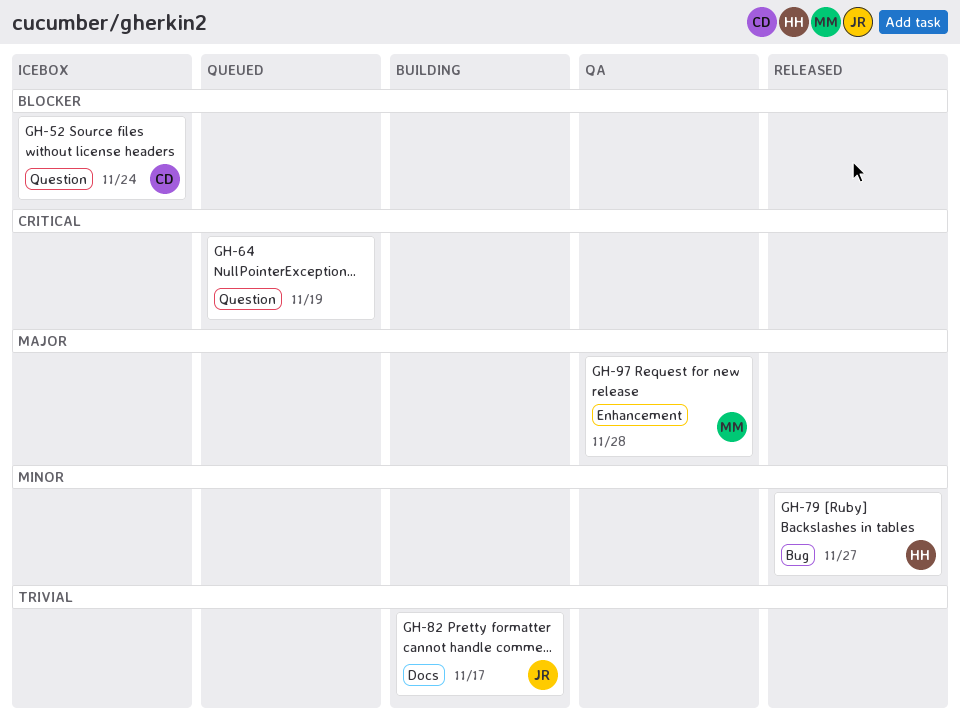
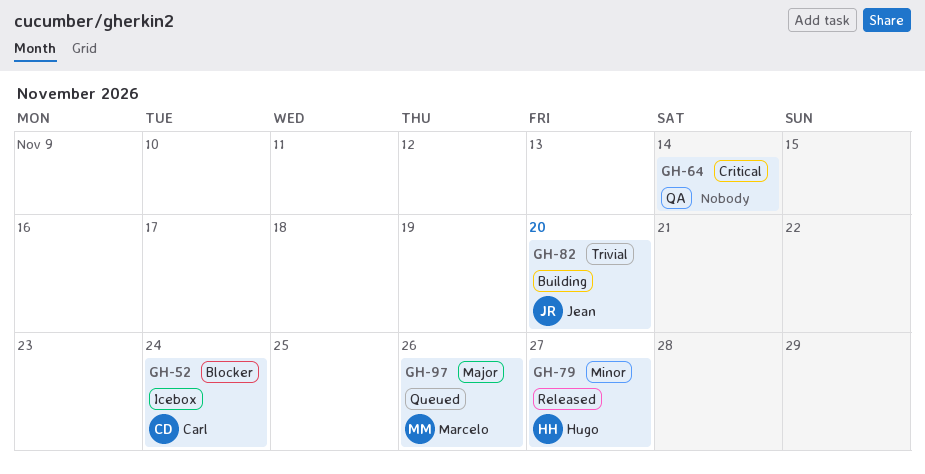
GH-64, status: Queued -> QA
GH-64, due: Nov 19 -> Nov 14
GH-82, due: Nov 17 -> Nov 20
GH-97, status: QA -> Queued
GH-97, due: Nov 28 -> Nov 26

